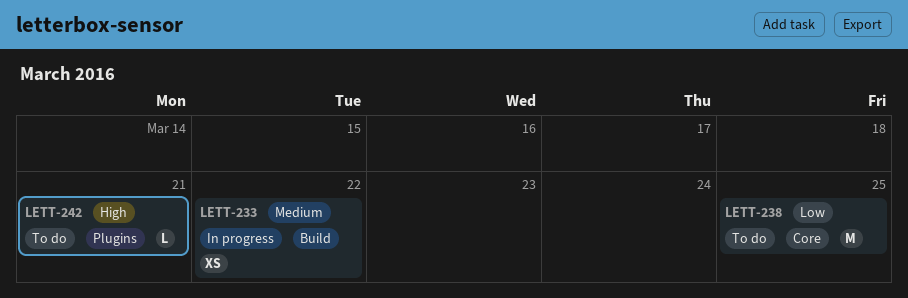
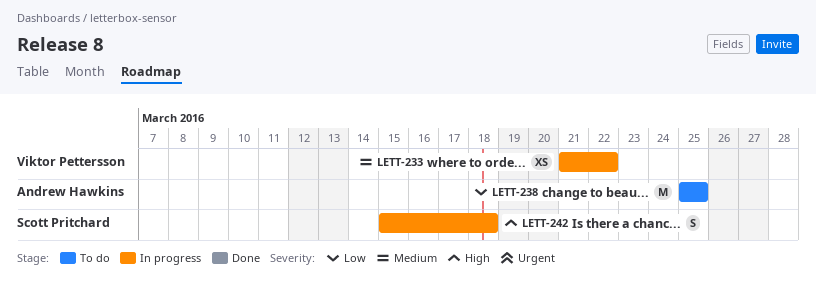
LETT-242, status: To do -> In progress
LETT-242, estimate: L -> S
LETT-242, due: Mar 21 -> Mar 18

